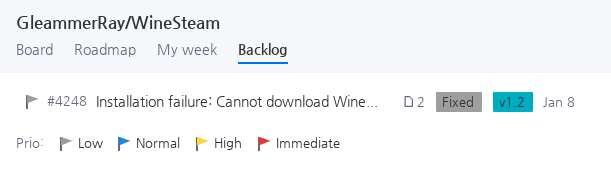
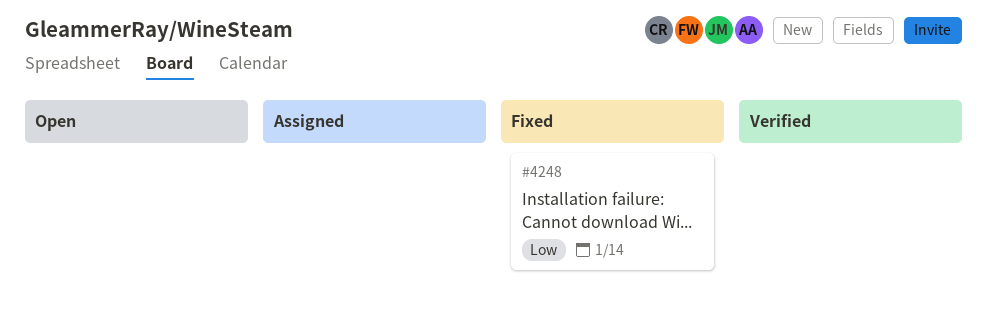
#4248, due: Jan 8 -> Jan 14

